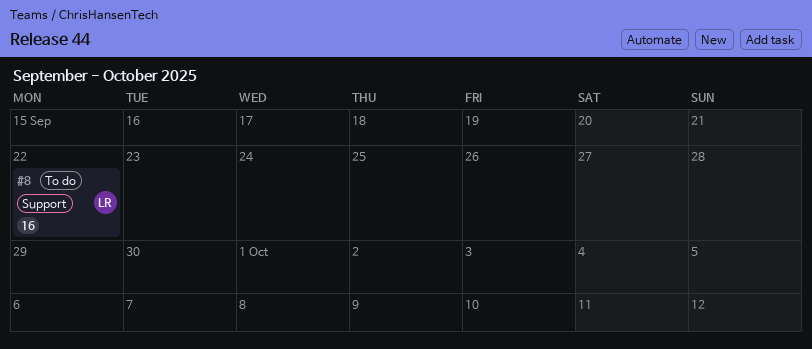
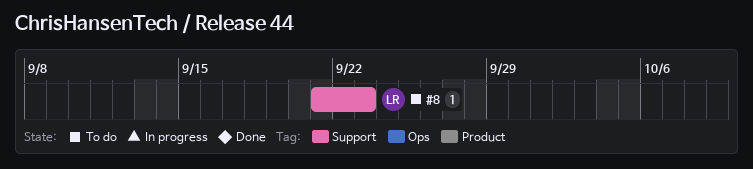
#8, estimate: 16 -> 1
#8, due: Sep 22 -> Sep 23

